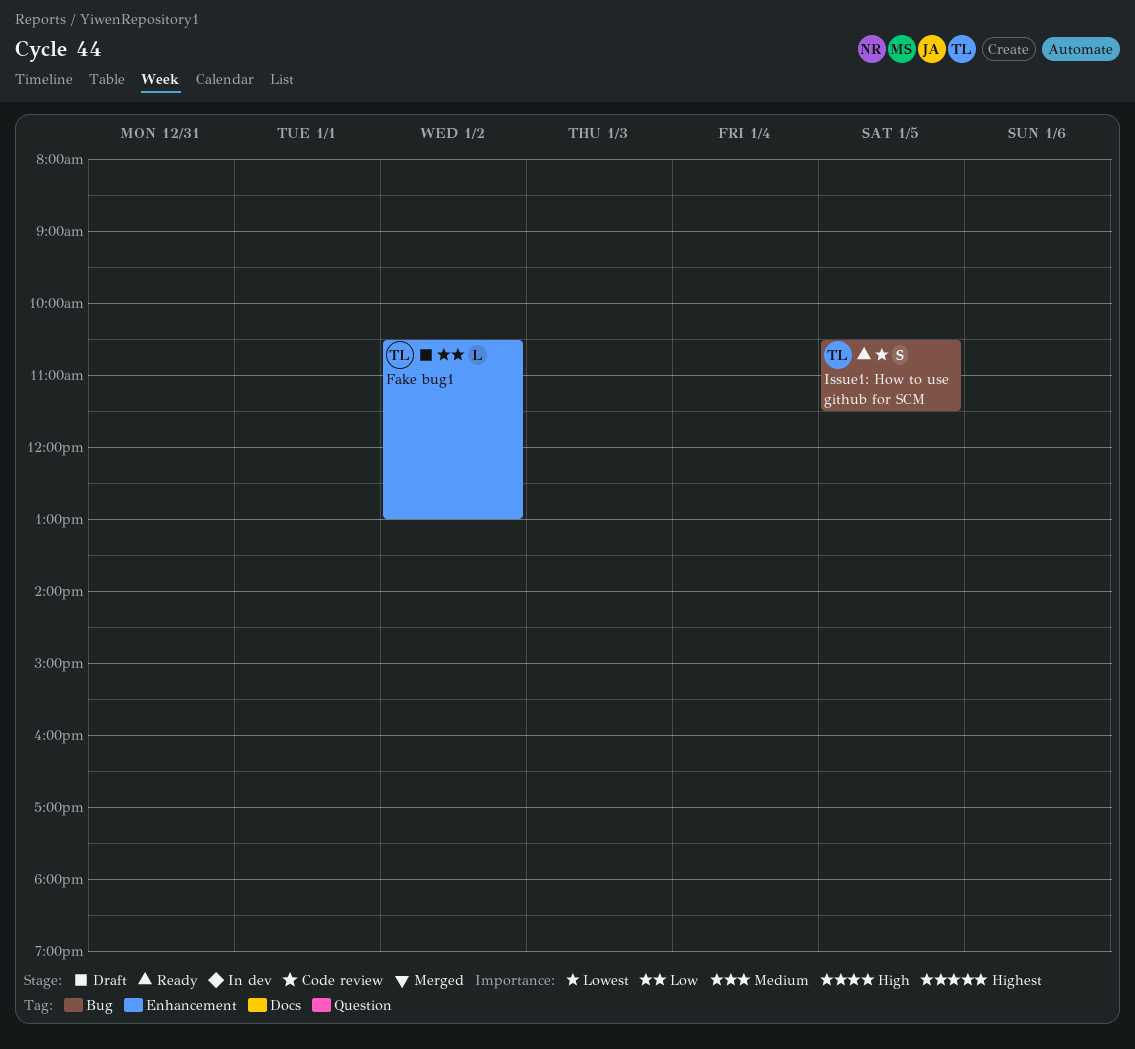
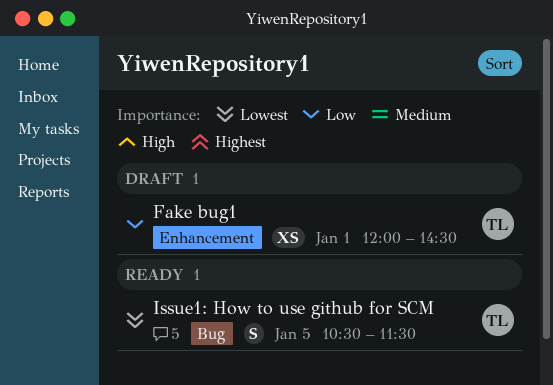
Fake bug1, estimate: L -> XS
Fake bug1, day: Jan 2 -> Jan 1
Fake bug1, begins: 10:30 -> 12:00
Fake bug1, ends: 13:00 -> 14:30

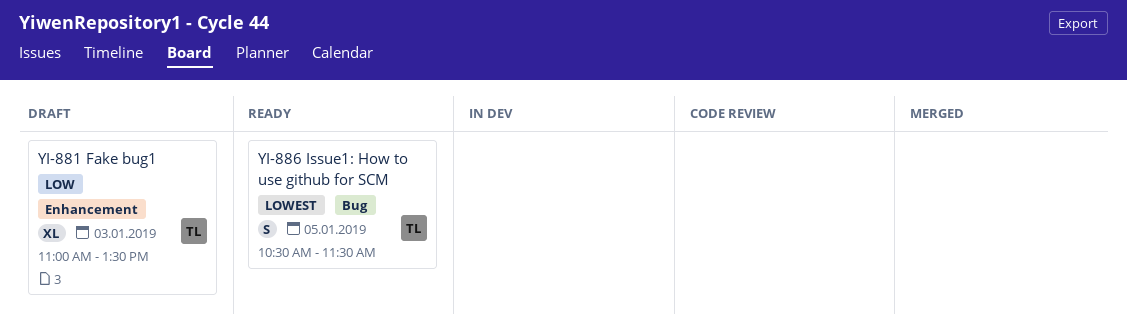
Fake bug1, estimate: XS -> XL
Fake bug1, day: Jan 1 -> Jan 3
Fake bug1, begins: 12:00 -> 11:00
Fake bug1, ends: 14:30 -> 13:30

